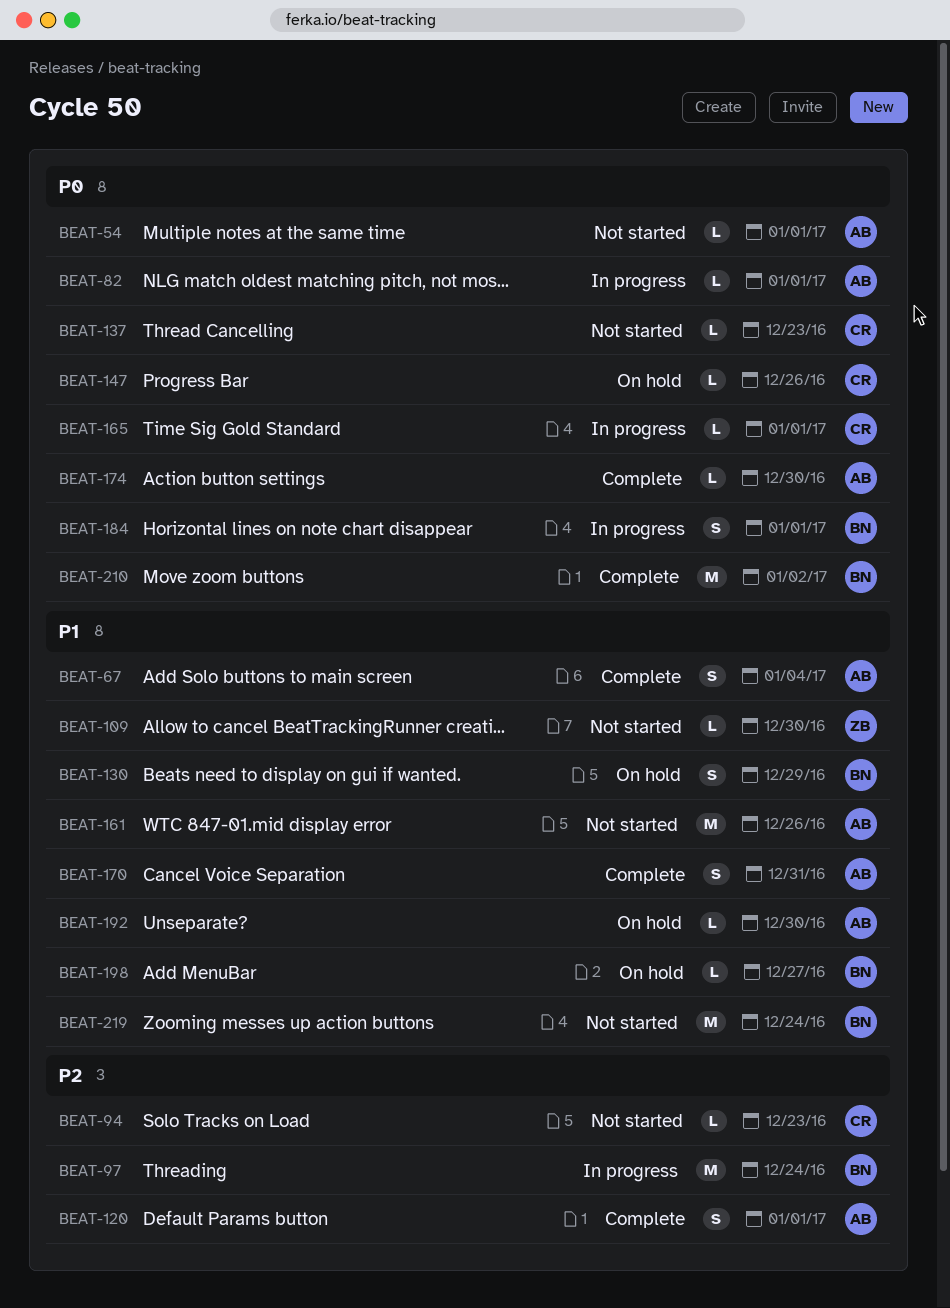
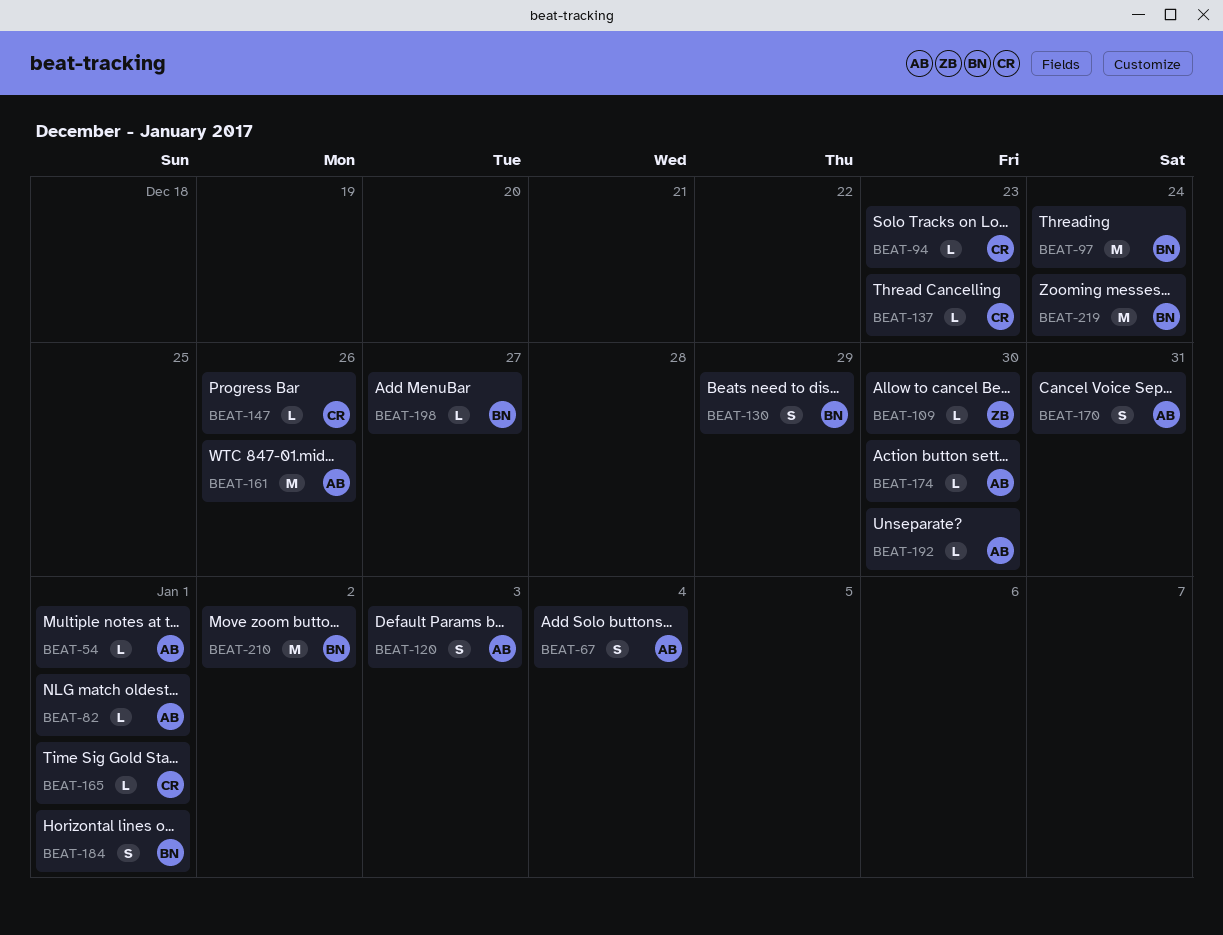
BEAT-120, due: Jan 1 -> Jan 3

